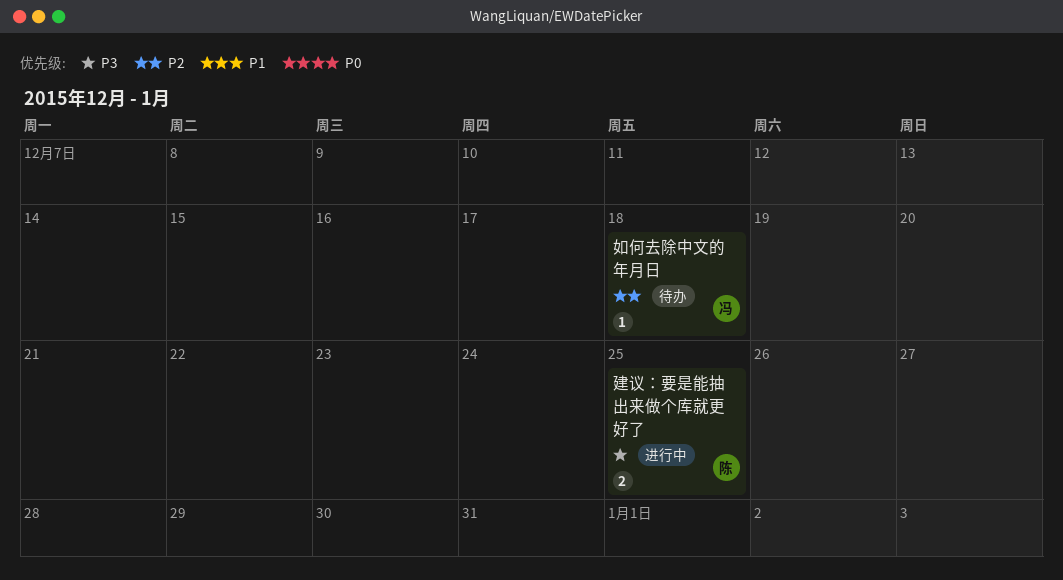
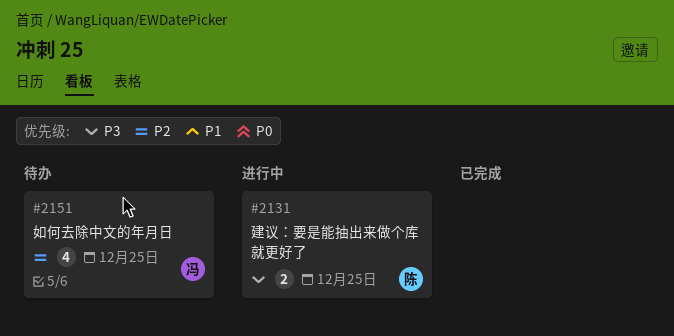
如何去除中文的年月日, estimate: 1 -> 4
如何去除中文的年月日, due: Dec 18 -> Dec 25

